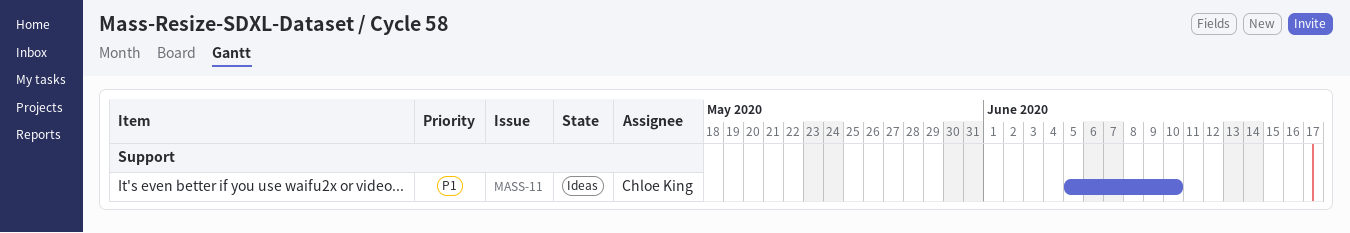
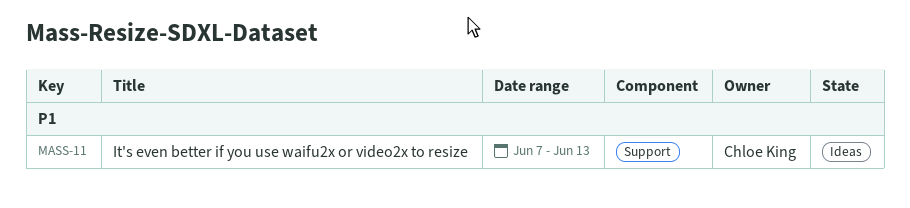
MASS-11, start: Jun 5 -> Jun 7
MASS-11, due: Jun 10 -> Jun 13

